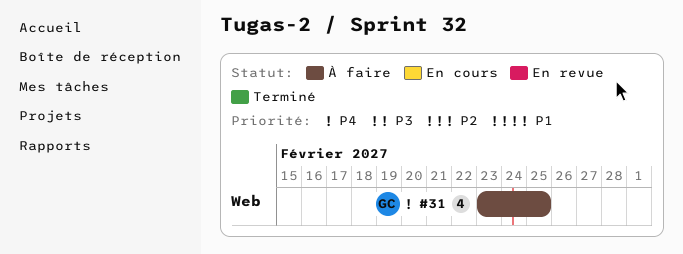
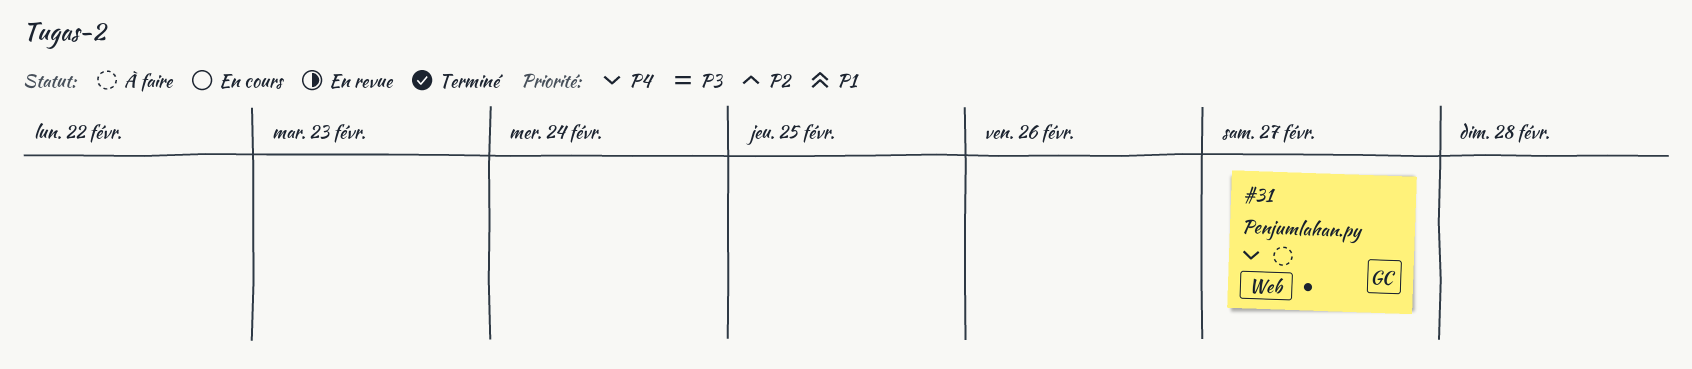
#31, estimate: 4 -> 1
#31, due: Feb 25 -> Feb 27

